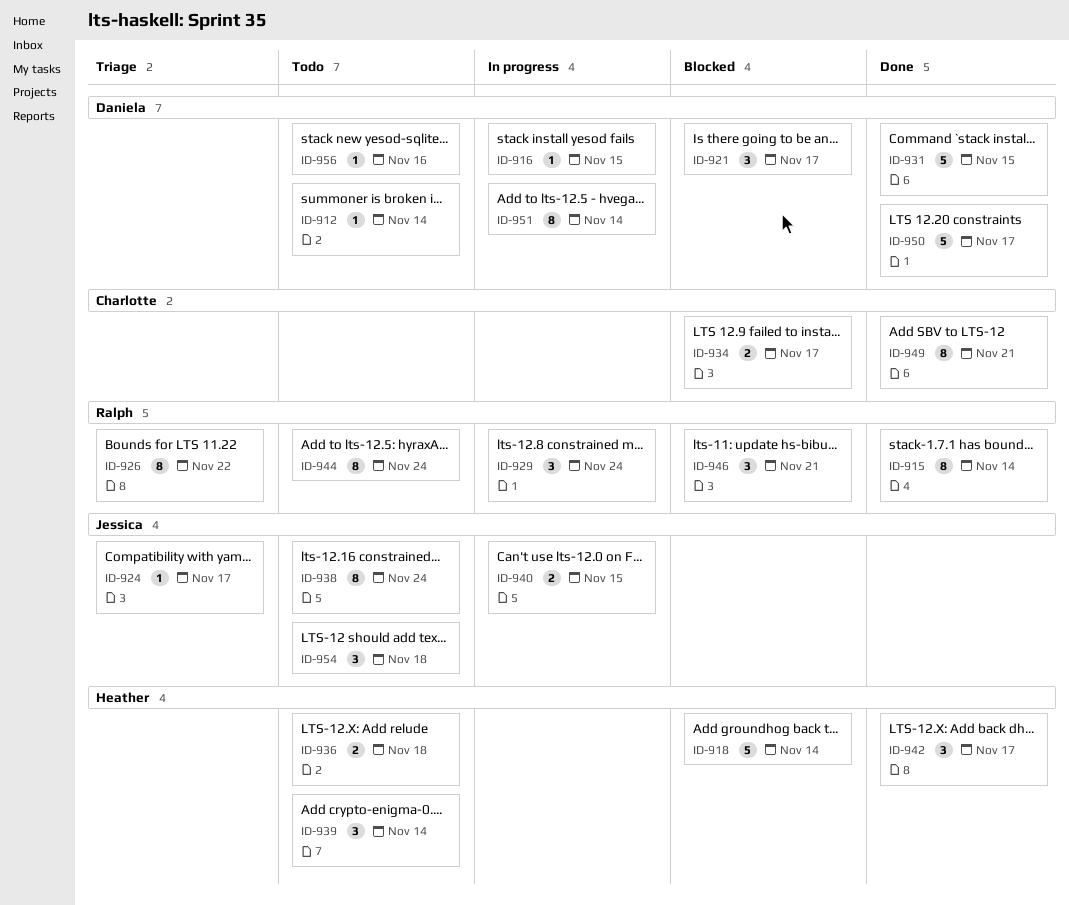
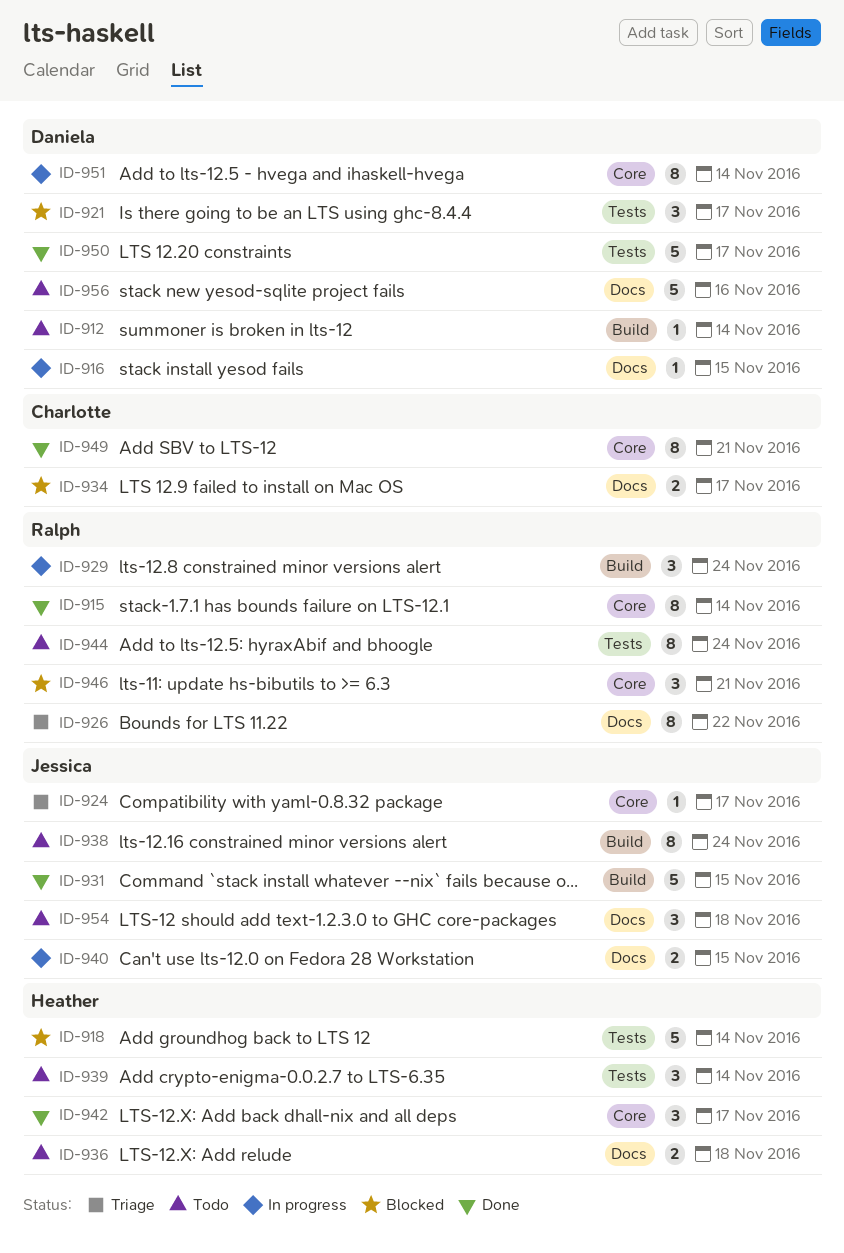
ID-931, owner: Daniela -> Jessica
ID-956, estimate: 1 -> 5

